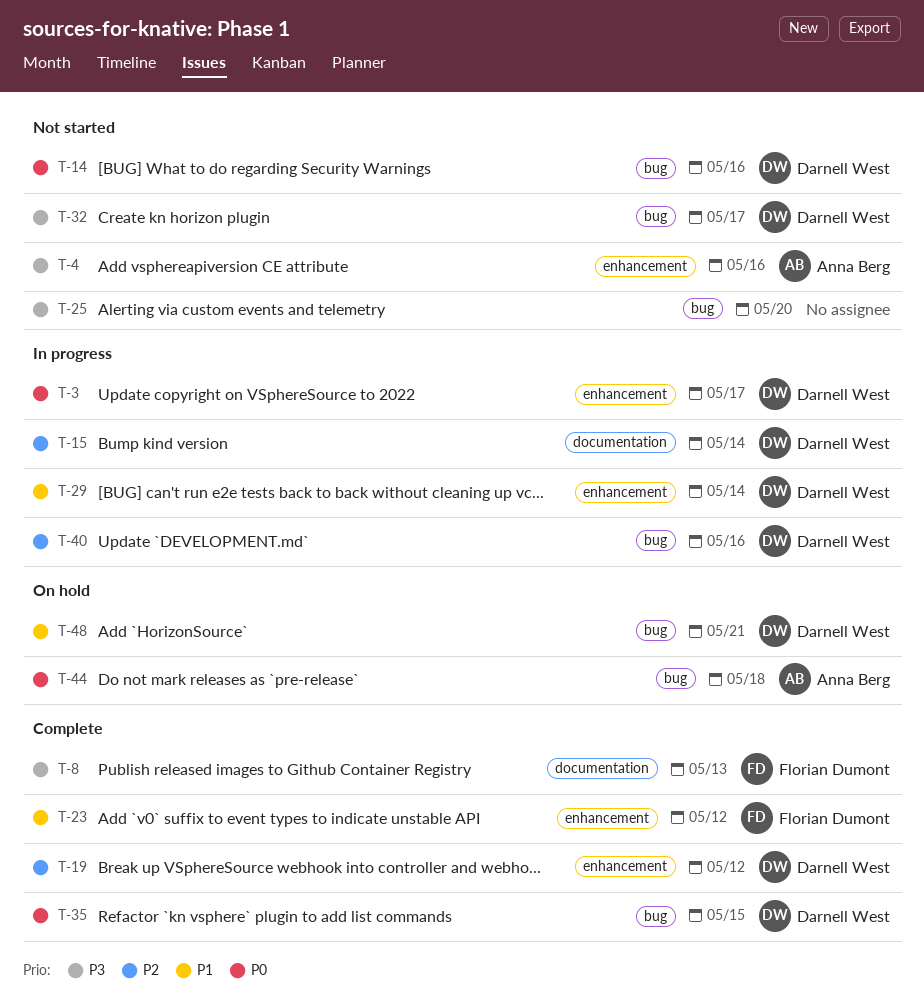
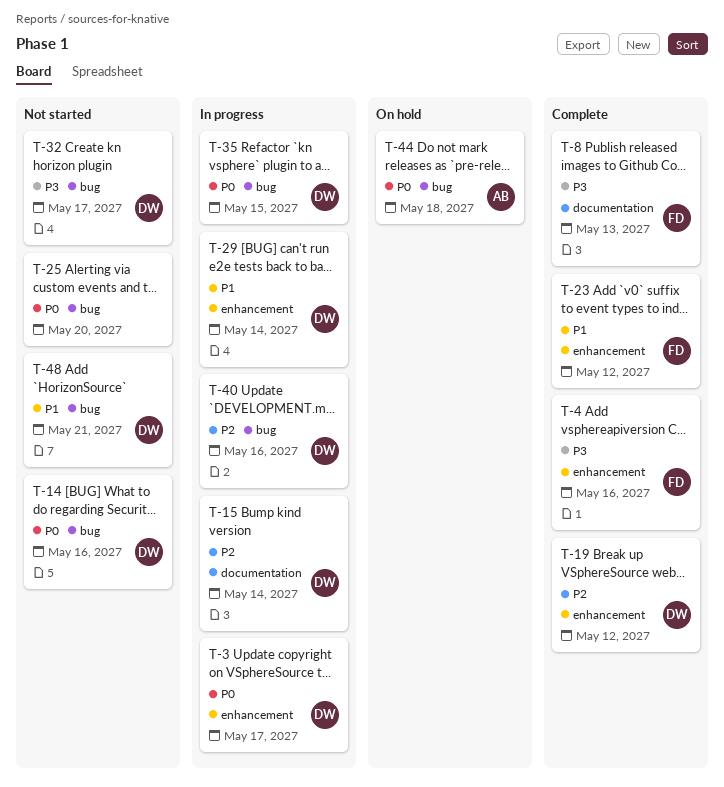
T-4, status: Not started -> Complete
T-4, owner: Anna Berg -> Florian Dumont
T-25, priority: P3 -> P0
T-35, status: Complete -> In progress
T-48, status: On hold -> Not started

